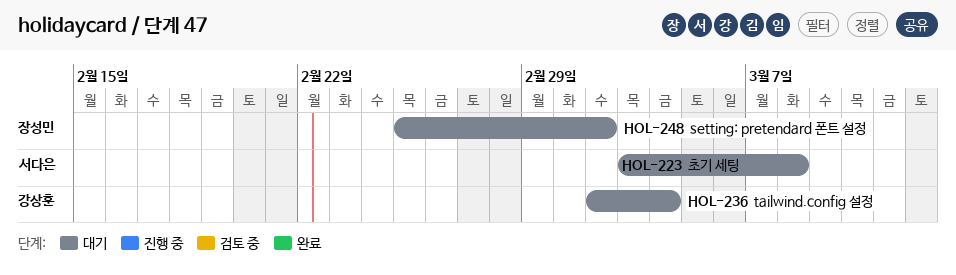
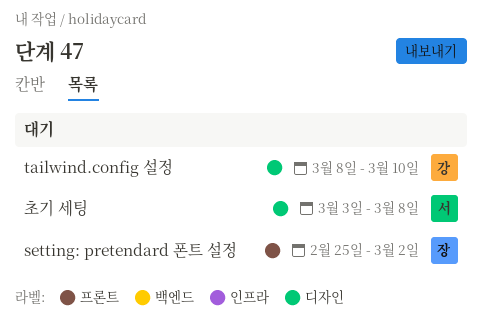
tailwind.config 설정, start: Mar 2 -> Mar 8
tailwind.config 설정, due: Mar 4 -> Mar 10

